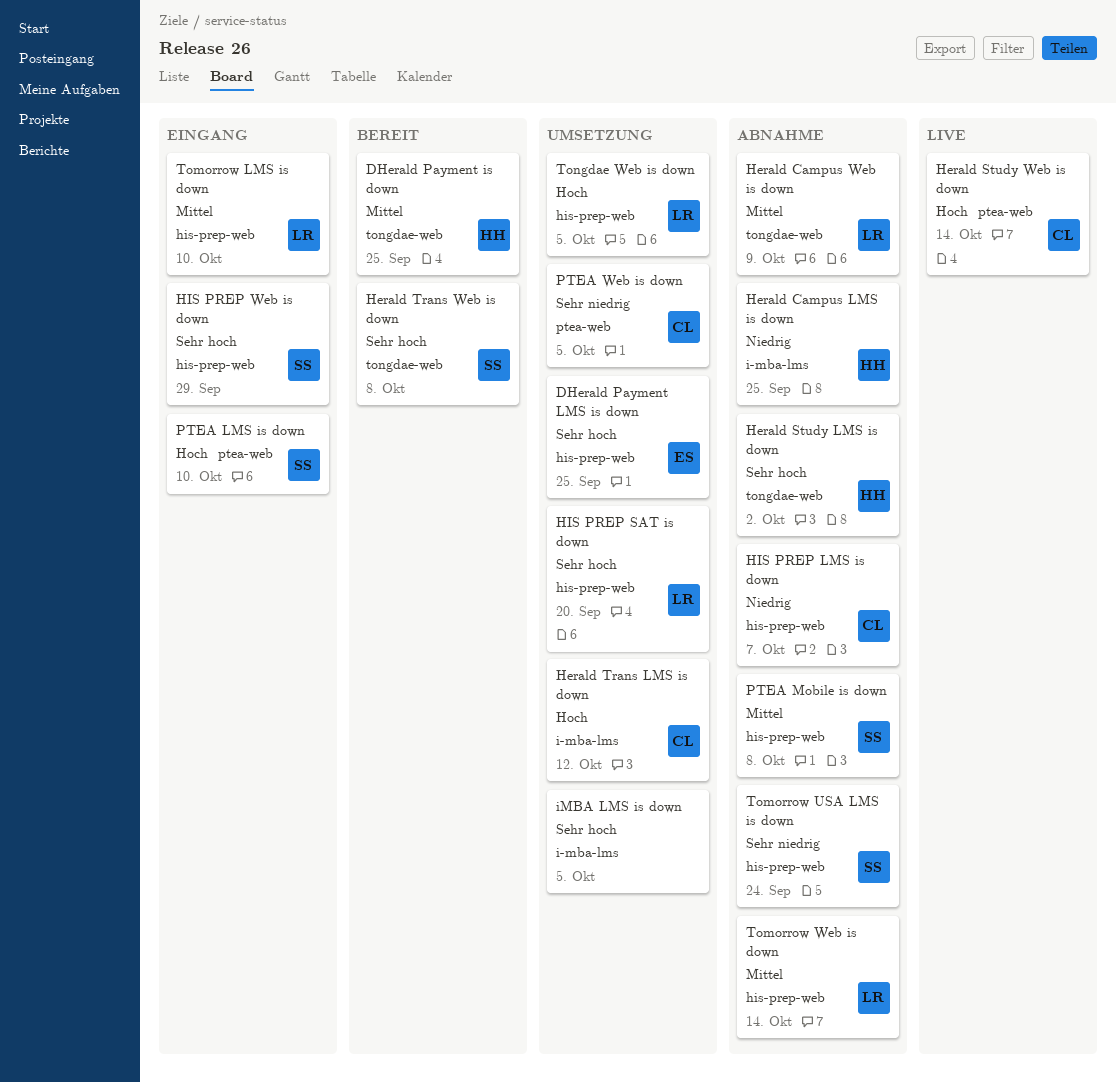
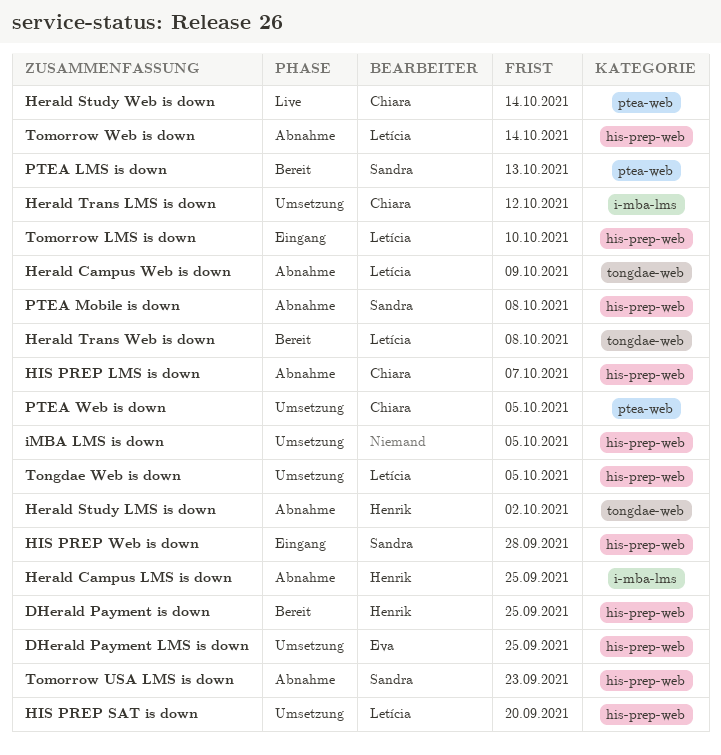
DHerald Payment is down, label: tongdae-web -> his-prep-web
Herald Trans Web is down, owner: Sandra -> Letícia
HIS PREP Web is down, due: Sep 29 -> Sep 28
iMBA LMS is down, label: i-mba-lms -> his-prep-web
PTEA LMS is down, status: Eingang -> Bereit
PTEA LMS is down, due: Oct 10 -> Oct 13
Tomorrow USA LMS is down, due: Sep 24 -> Sep 23

